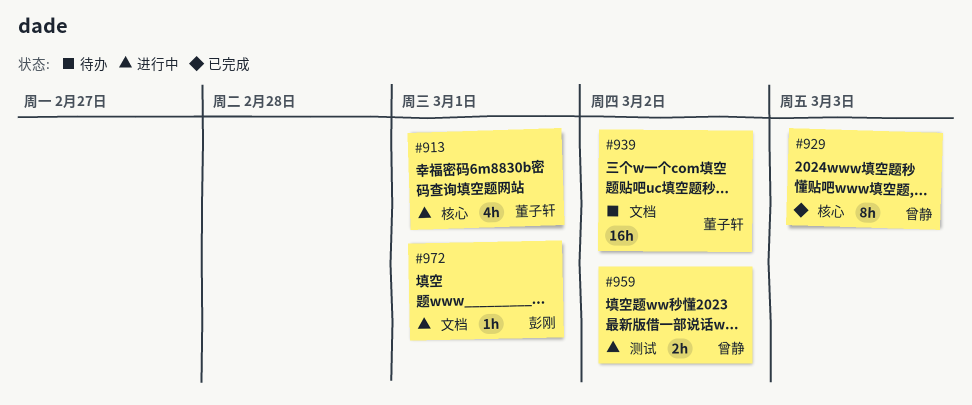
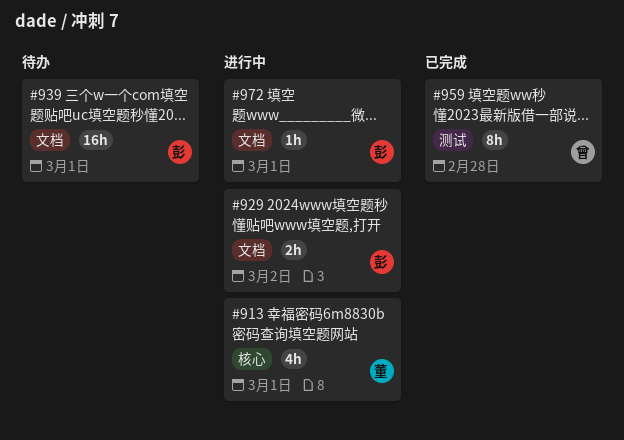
#929, status: 已完成 -> 进行中
#929, owner: 曾静 -> 彭刚
#929, label: 核心 -> 文档
#929, estimate: 8h -> 2h
#929, due: Mar 3 -> Mar 2
#939, owner: 董子轩 -> 彭刚
#939, due: Mar 2 -> Mar 1
#959, status: 进行中 -> 已完成
#959, estimate: 2h -> 8h
#959, due: Mar 2 -> Feb 28

